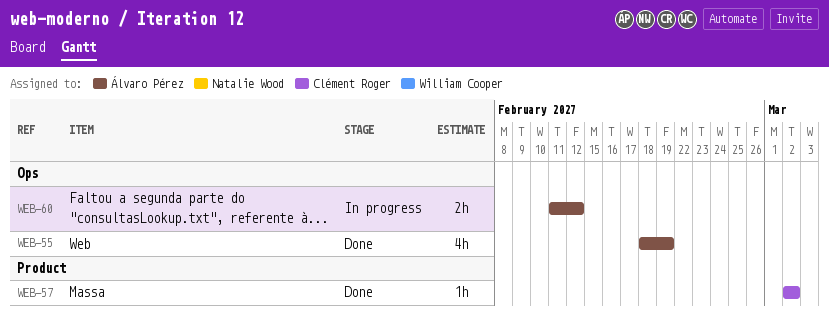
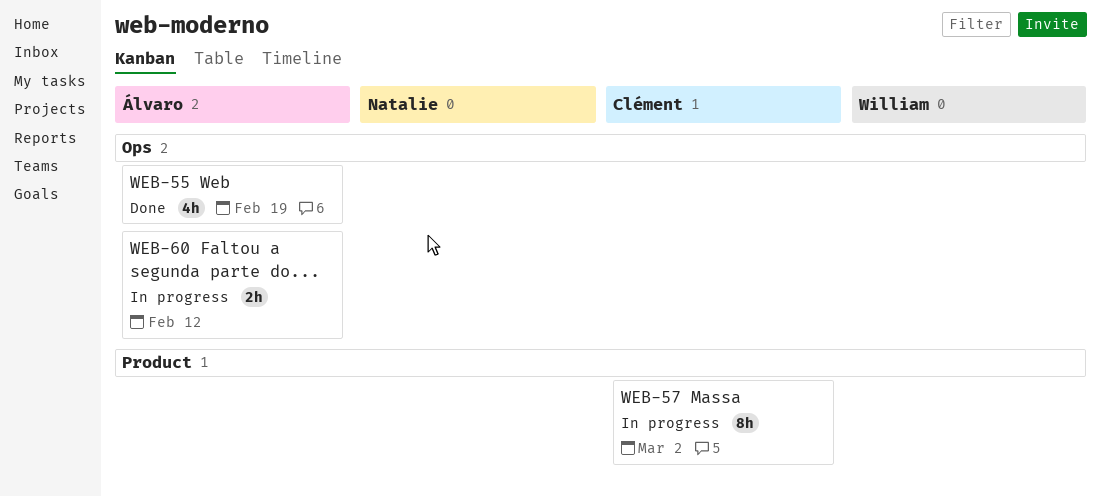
WEB-57, status: Done -> In progress
WEB-57, estimate: 1h -> 8h

